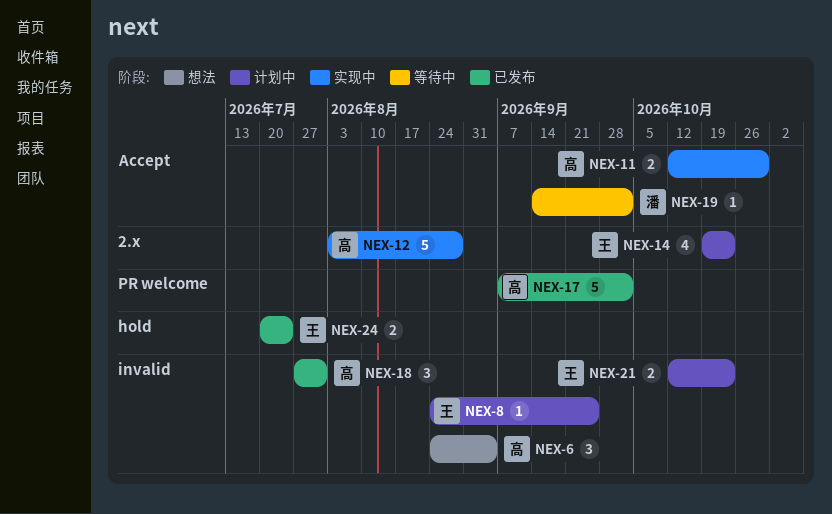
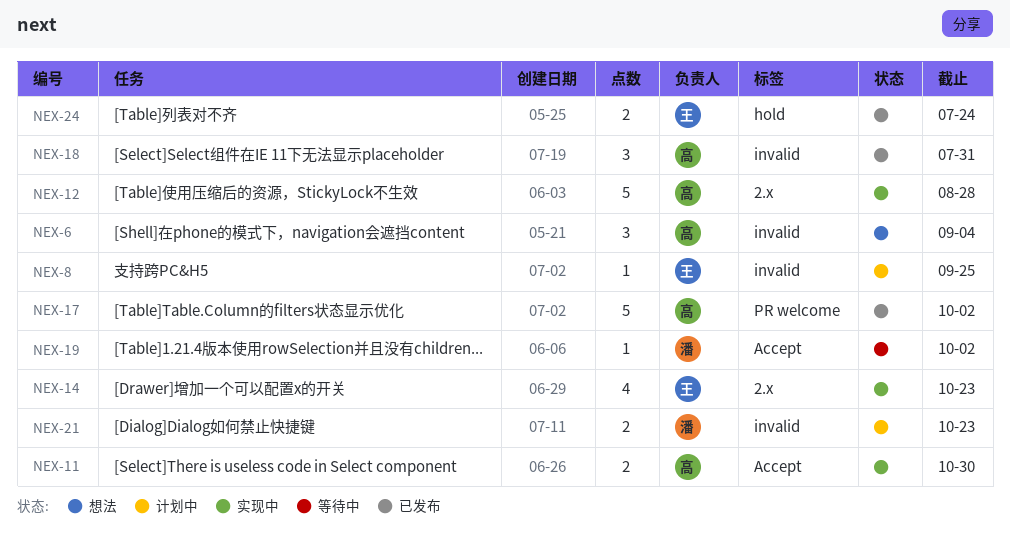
NEX-14, status: 计划中 -> 实现中
NEX-21, owner: 王 -> 潘

